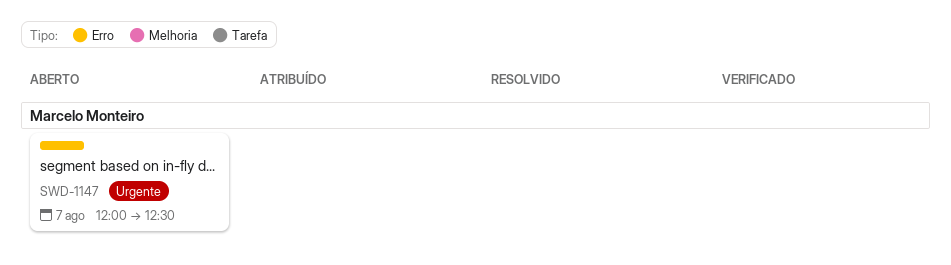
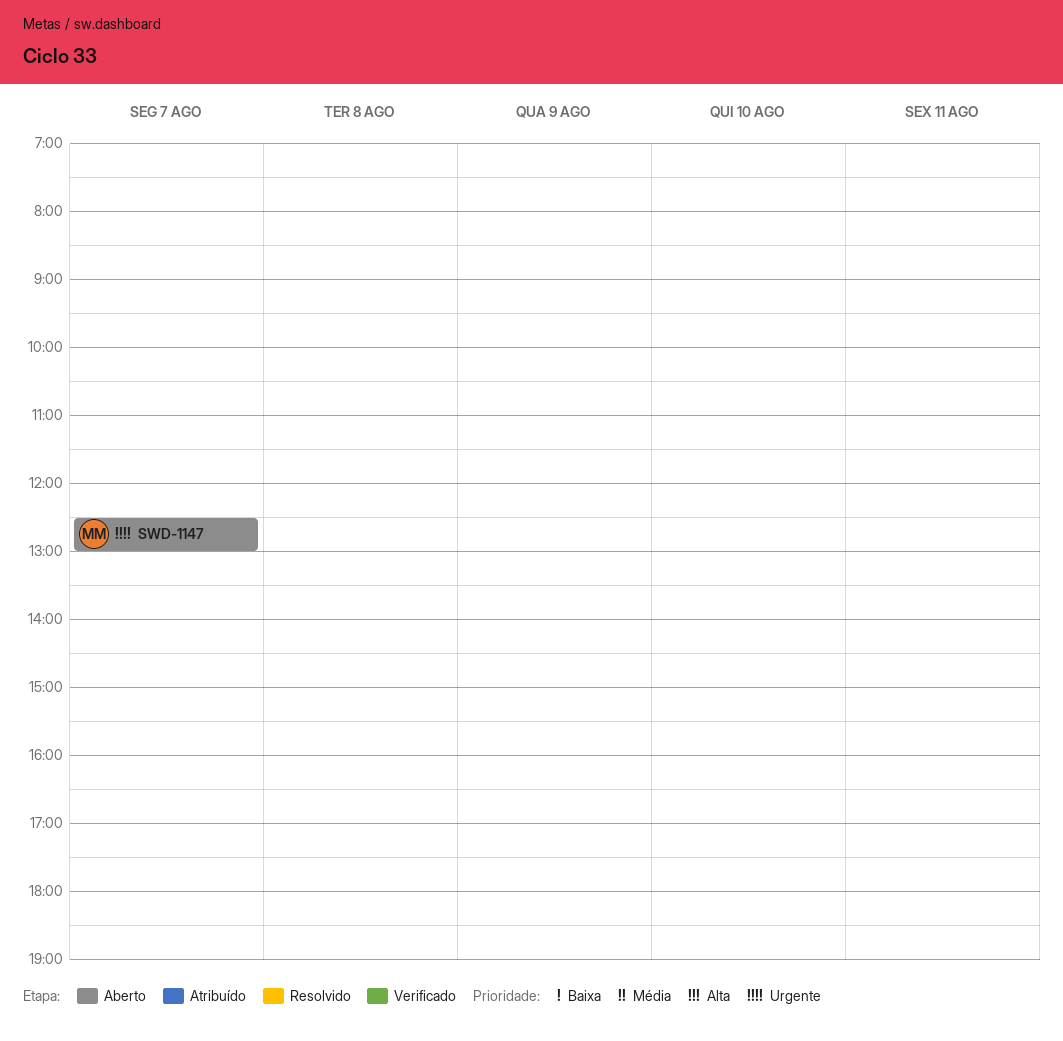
SWD-1147, begins: 12:00 -> 12:30
SWD-1147, ends: 12:30 -> 13:00

